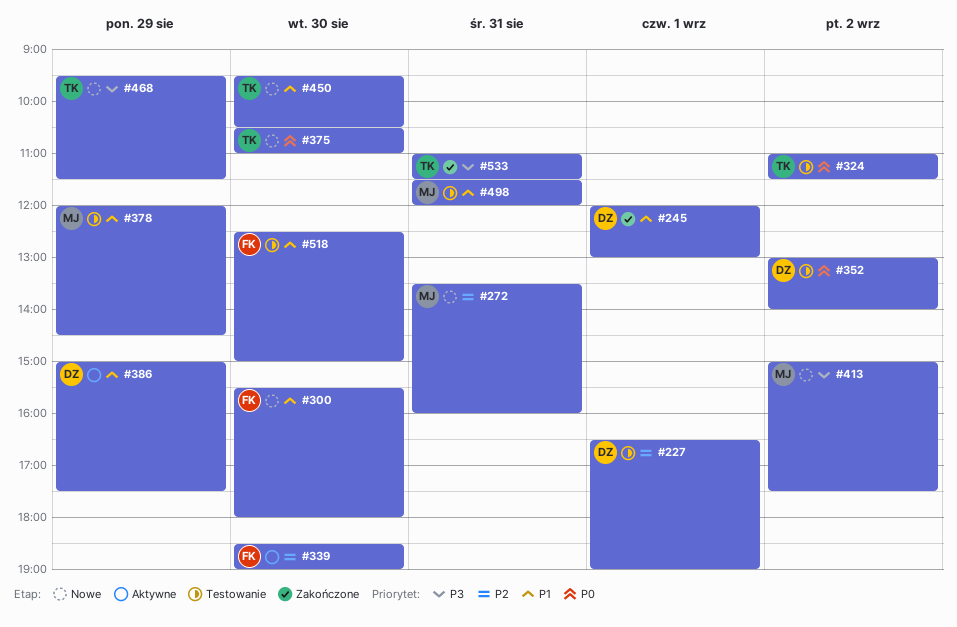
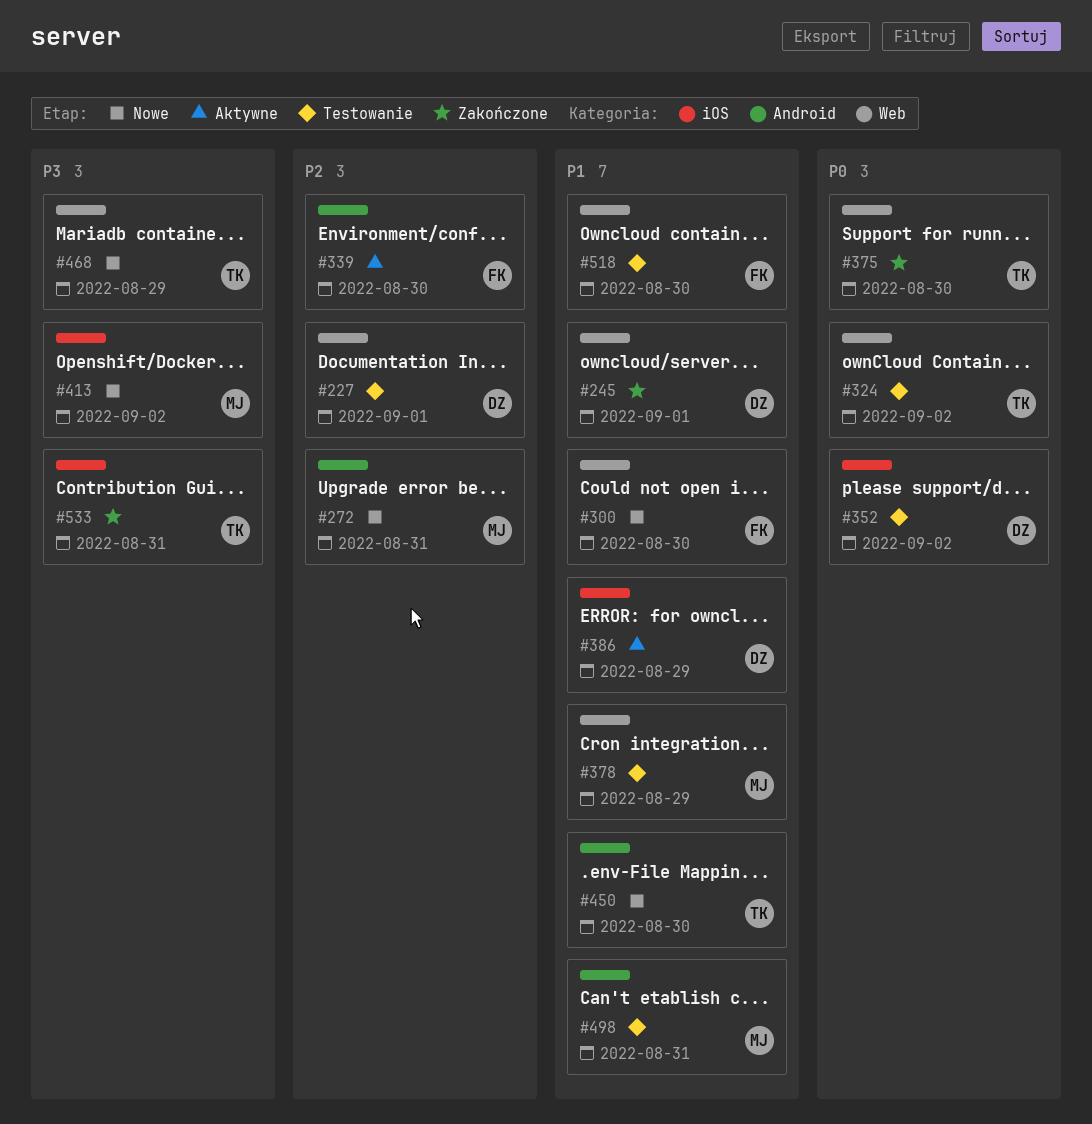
#375, status: Nowe -> Zakończone

